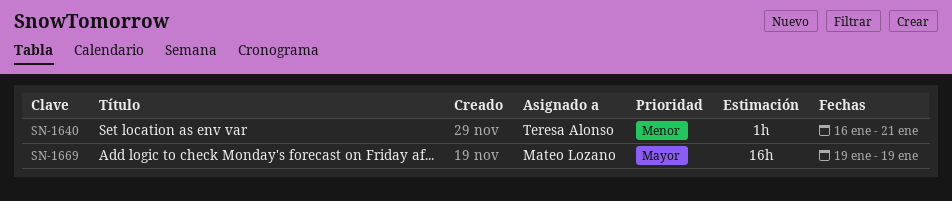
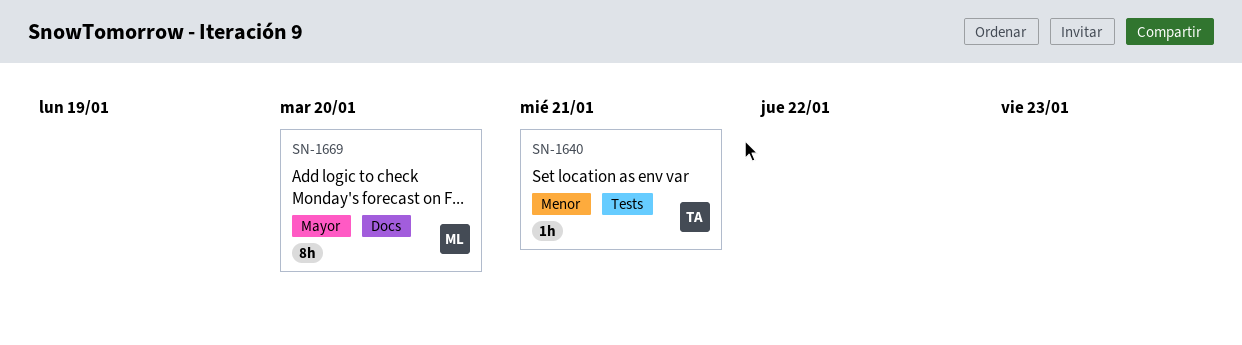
SN-1669, estimate: 16h -> 8h
SN-1669, due: Jan 19 -> Jan 20

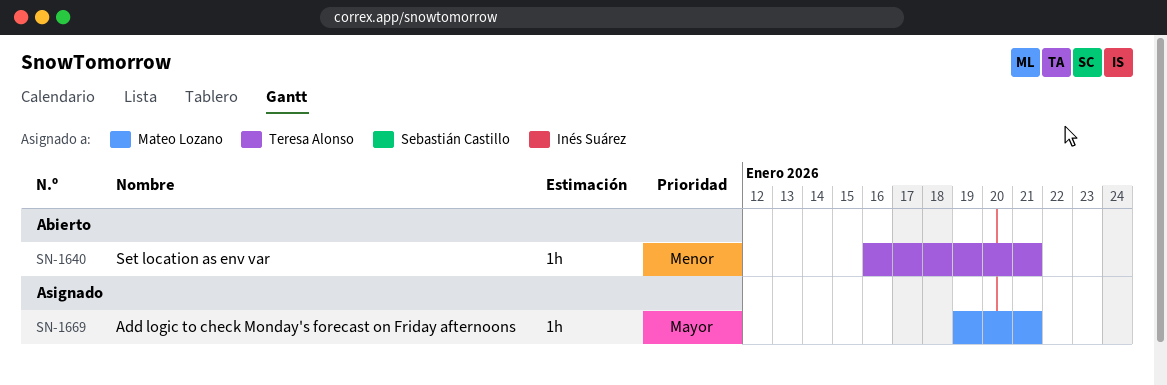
SN-1669, estimate: 8h -> 1h
SN-1669, due: Jan 20 -> Jan 21

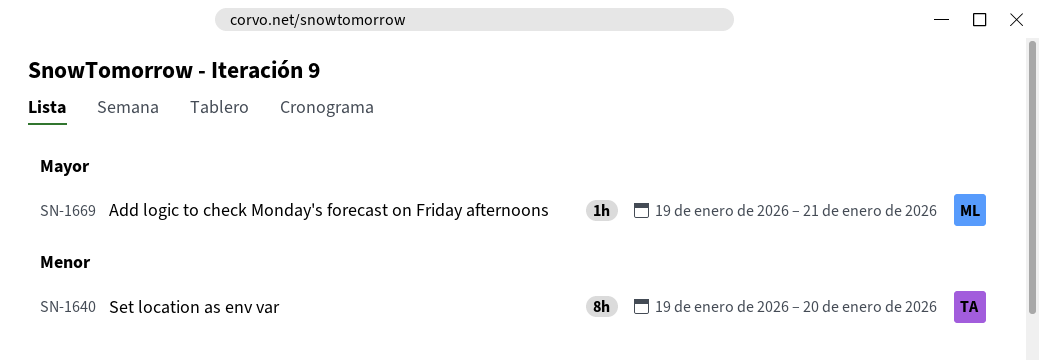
SN-1640, estimate: 1h -> 8h
SN-1640, start: Jan 16 -> Jan 19
SN-1640, due: Jan 21 -> Jan 20

